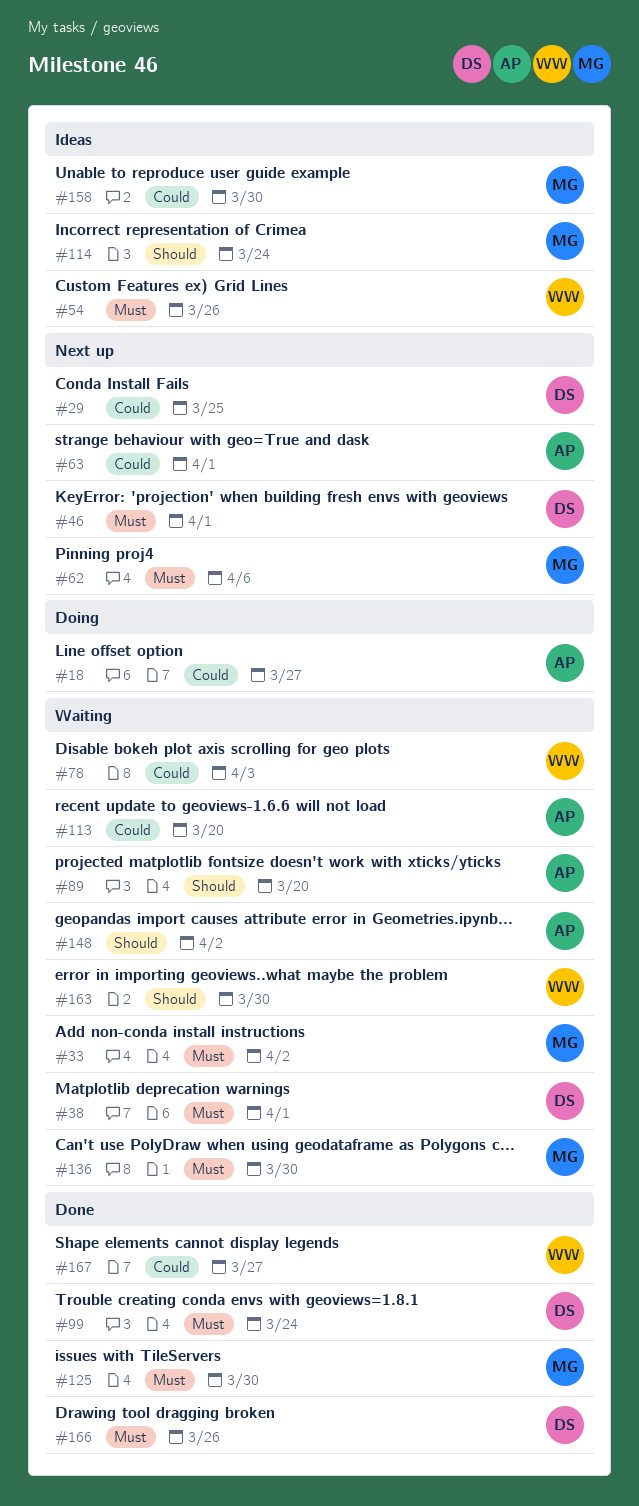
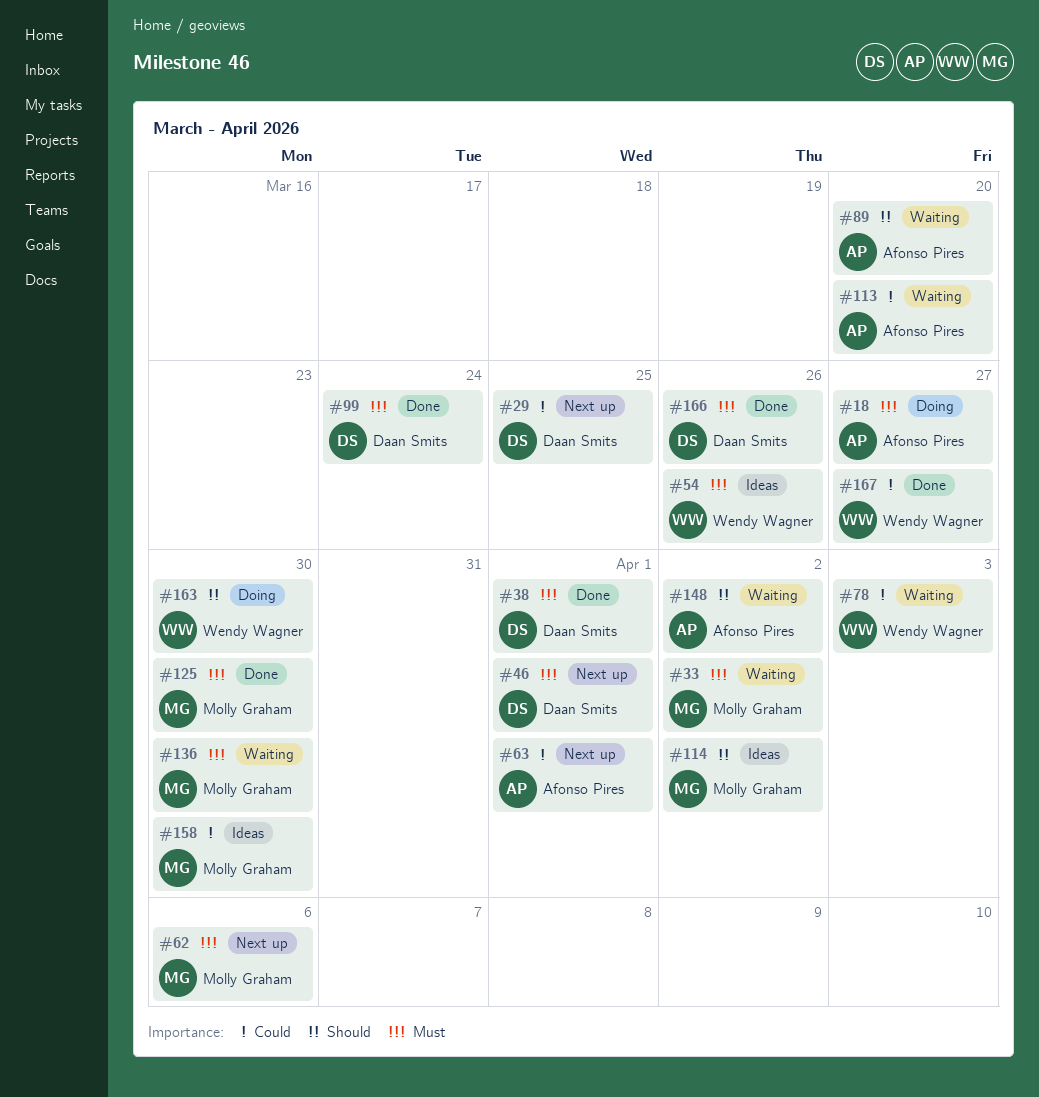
#18, priority: Could -> Must
#38, status: Waiting -> Done
#114, due: Mar 24 -> Apr 2
#163, status: Waiting -> Doing

